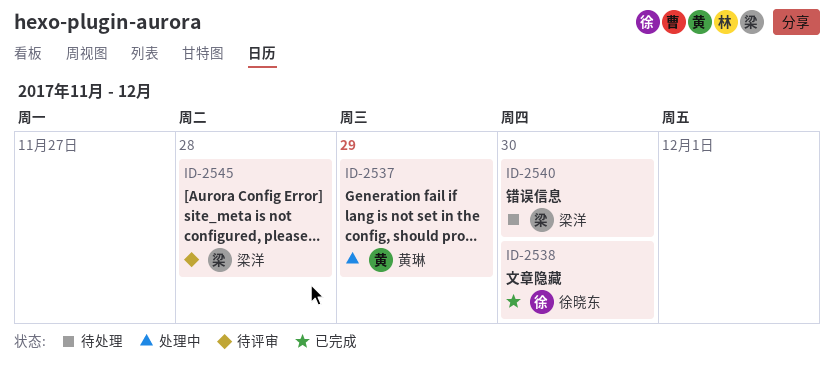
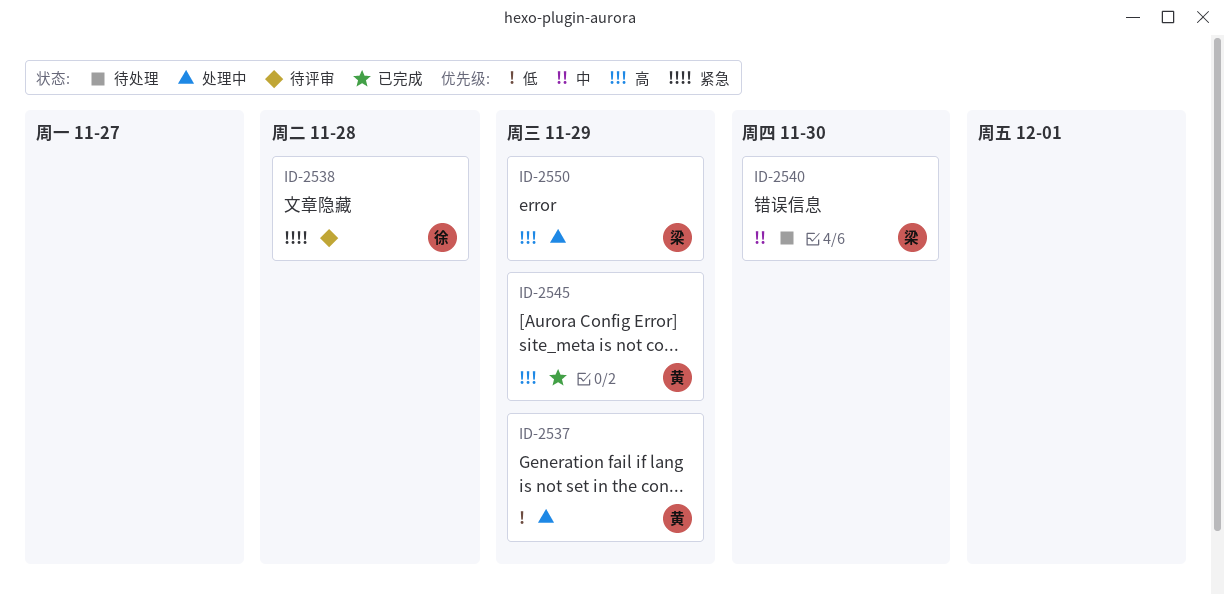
ID-2538, status: 已完成 -> 待评审
ID-2538, due: Nov 30 -> Nov 28
ID-2545, status: 待评审 -> 已完成
ID-2545, owner: 梁洋 -> 黄琳
ID-2545, due: Nov 28 -> Nov 29
ID-2550: none -> present

